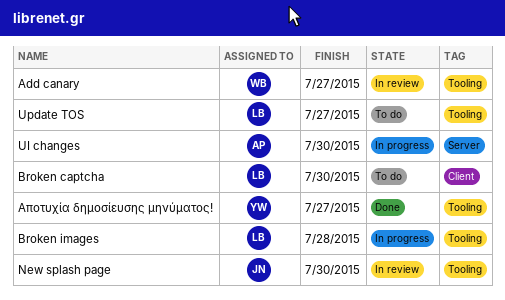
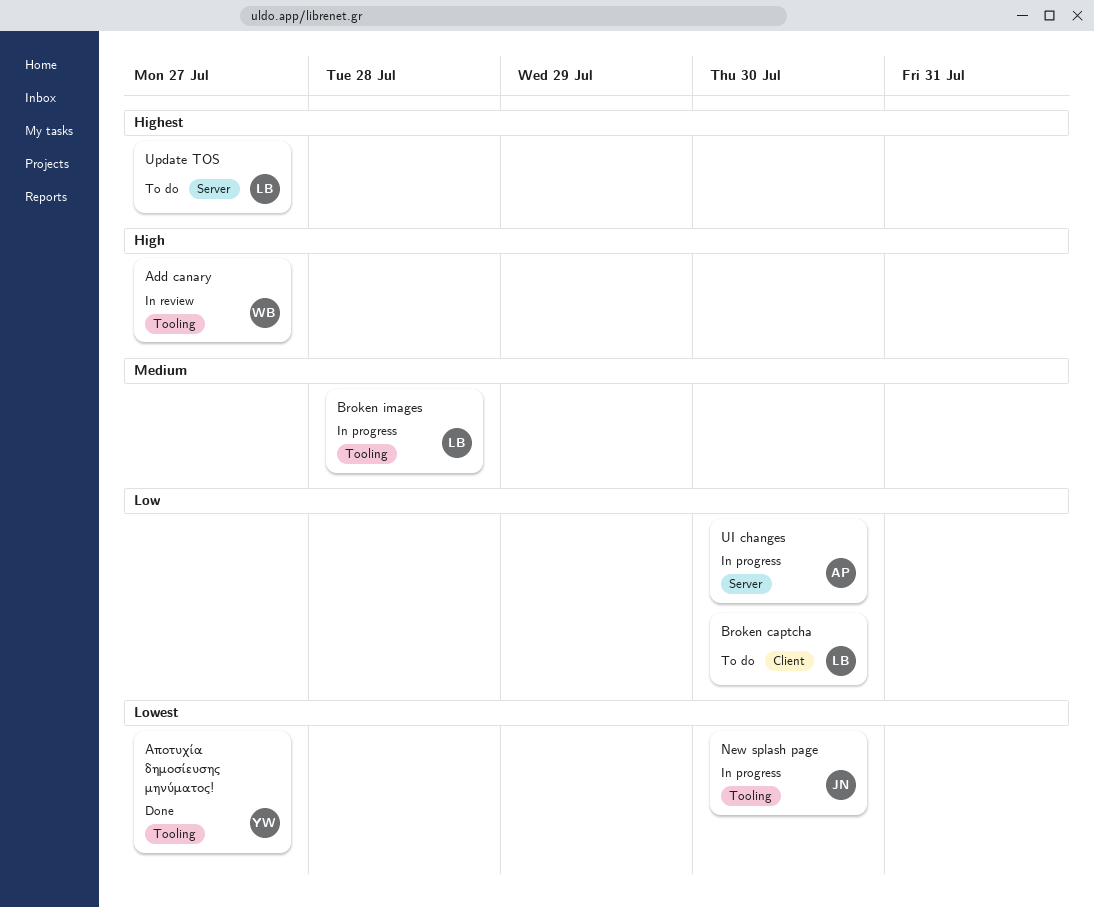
New splash page, status: In review -> In progress
Update TOS, label: Tooling -> Server

